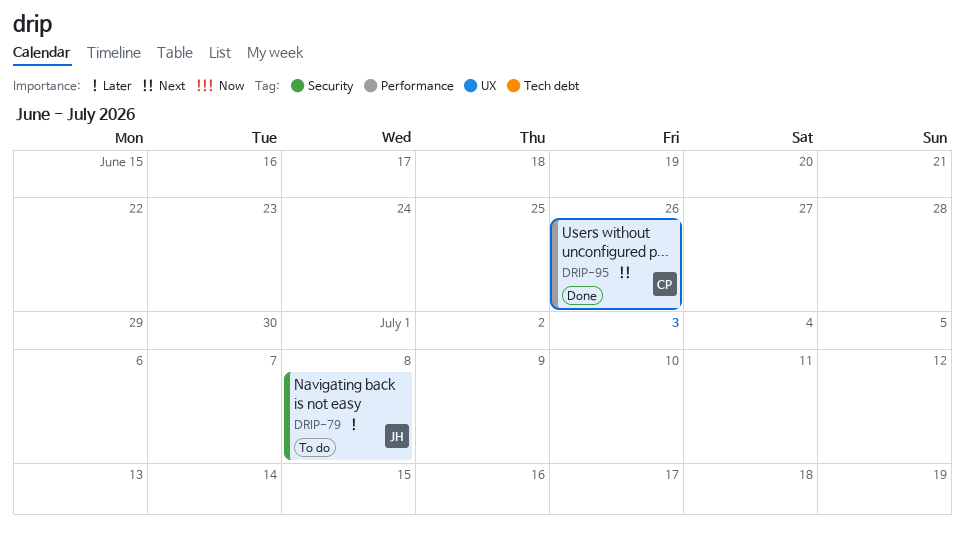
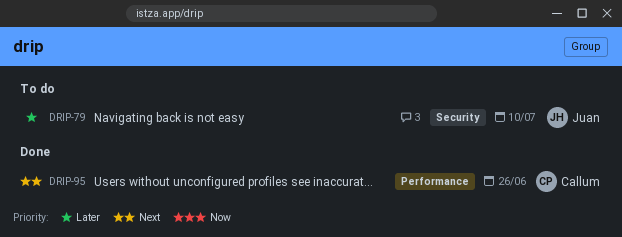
DRIP-79, due: Jul 8 -> Jul 10

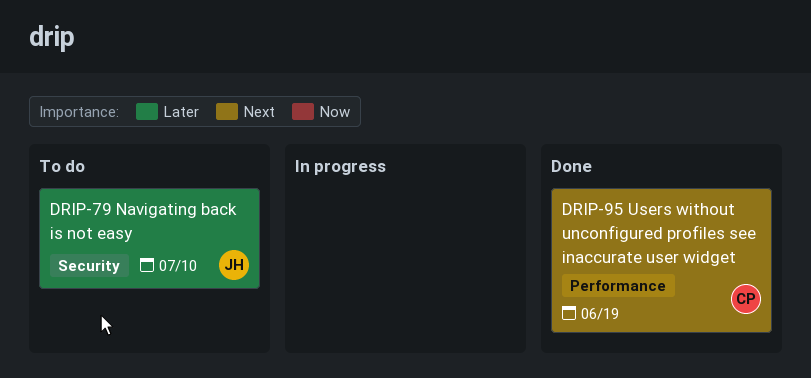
DRIP-95, due: Jun 26 -> Jun 19

